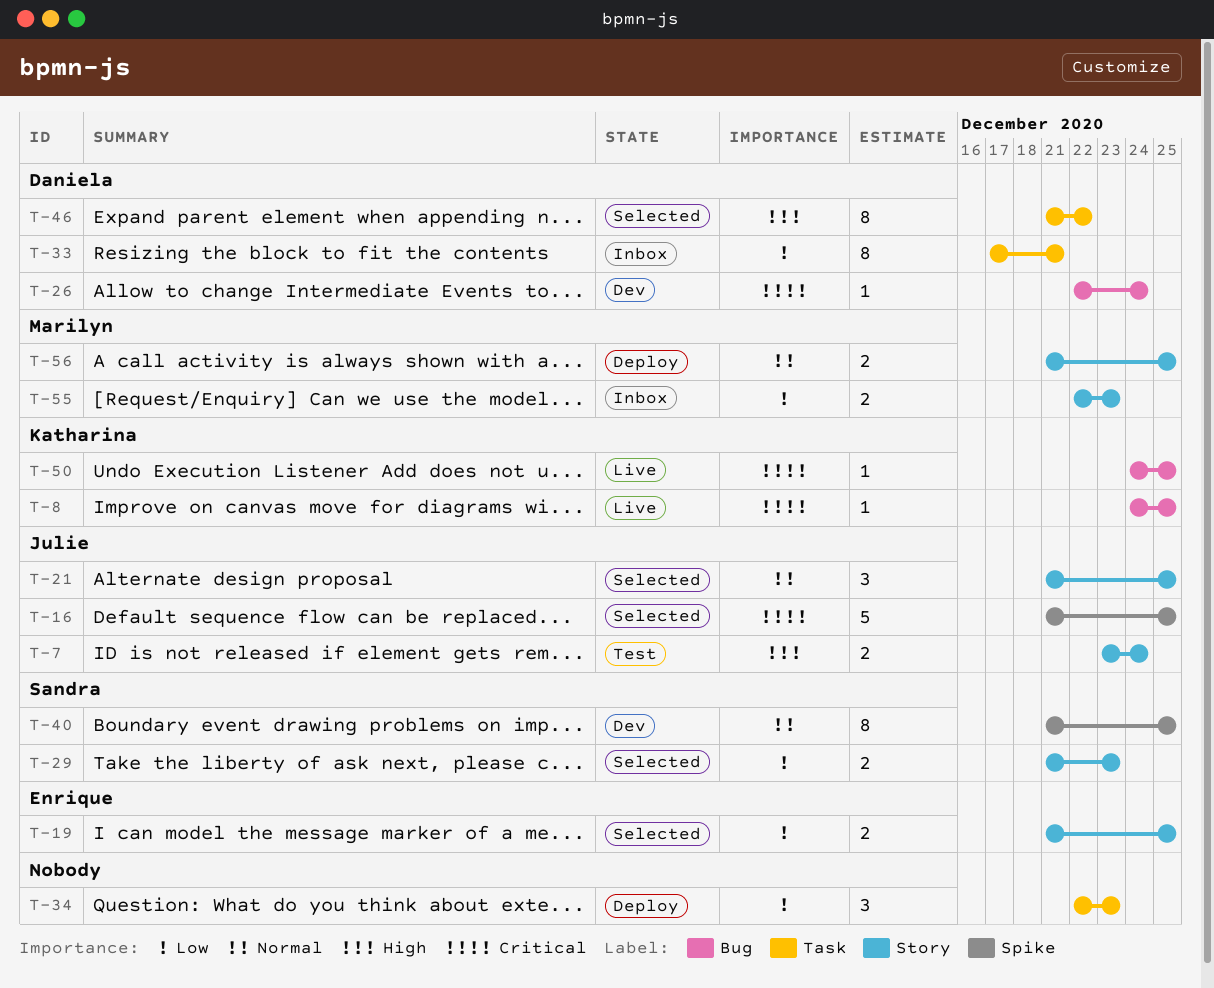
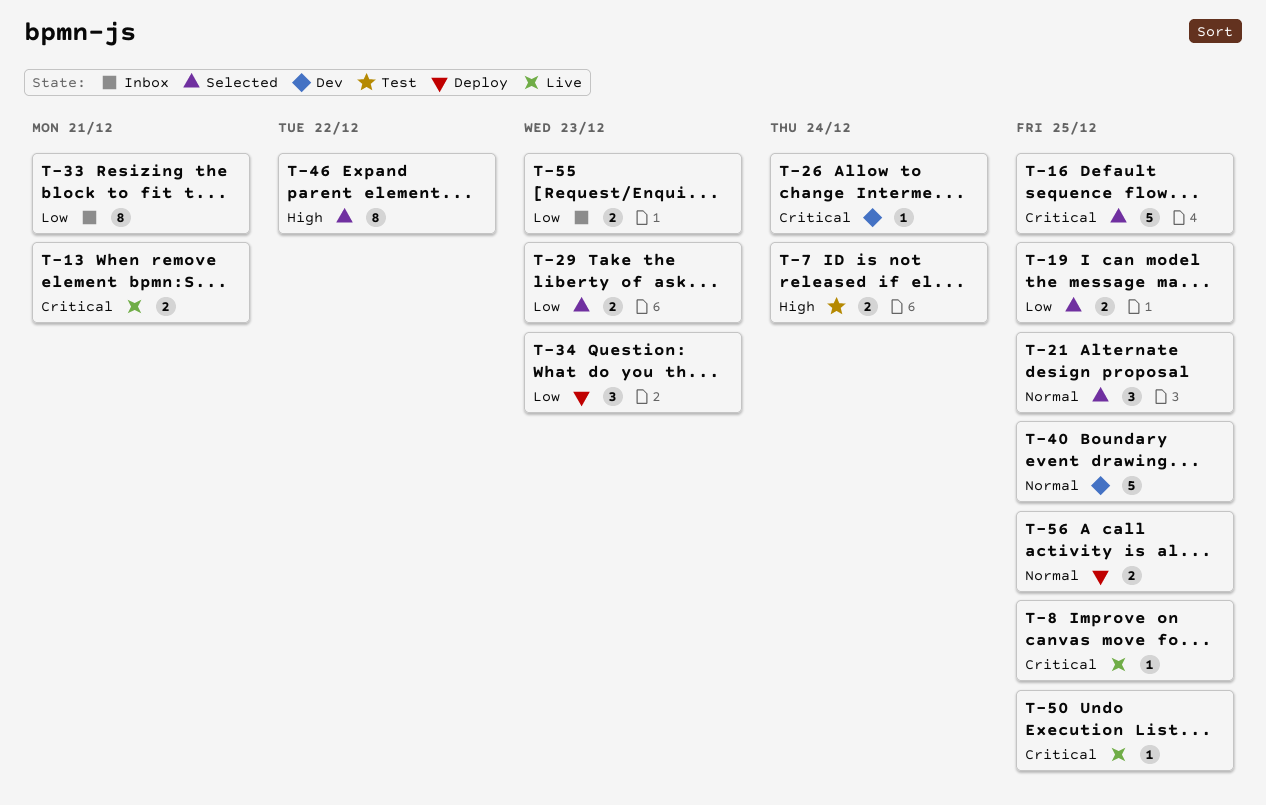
T-13: none -> present
T-40, estimate: 8 -> 5

